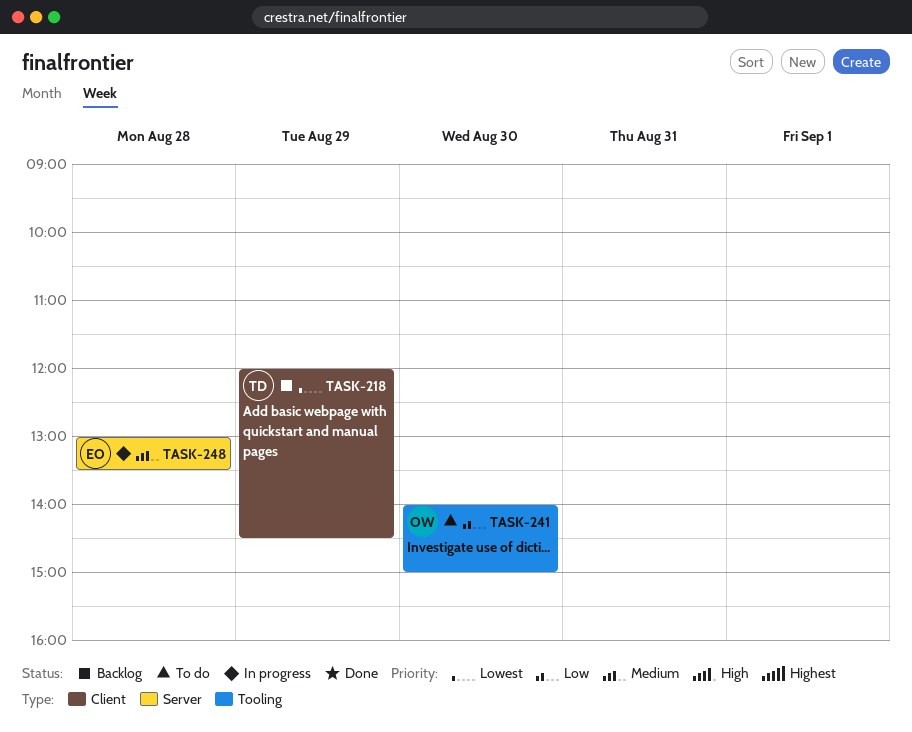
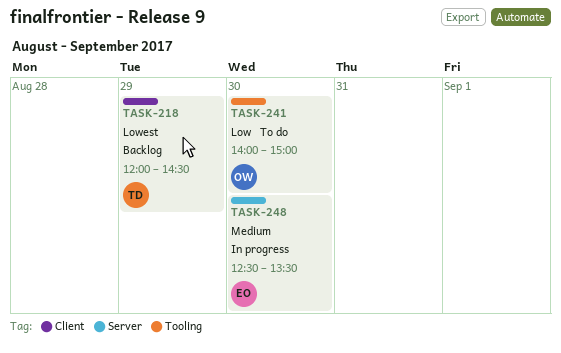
TASK-248, day: Aug 28 -> Aug 30
TASK-248, begins: 13:00 -> 12:30

